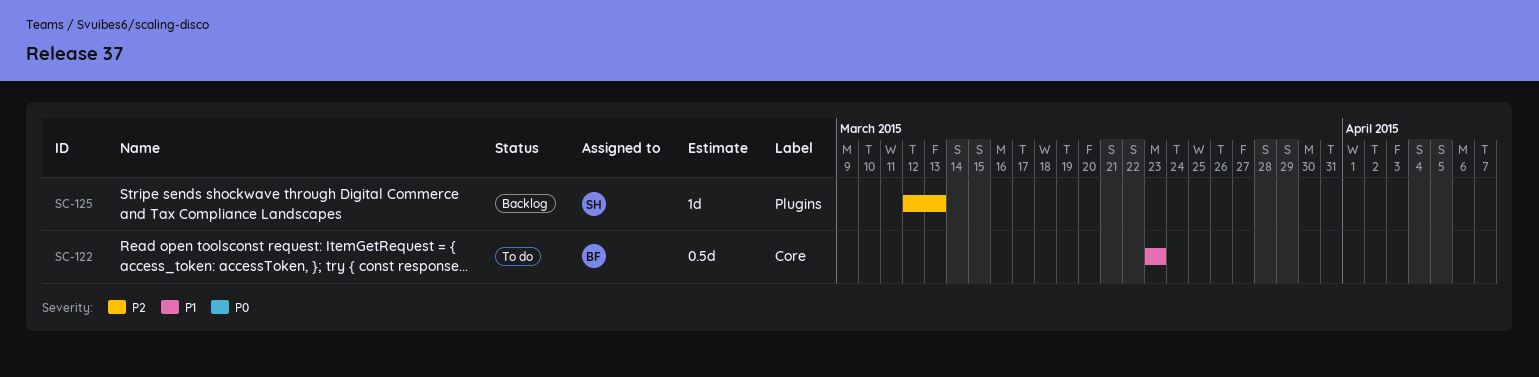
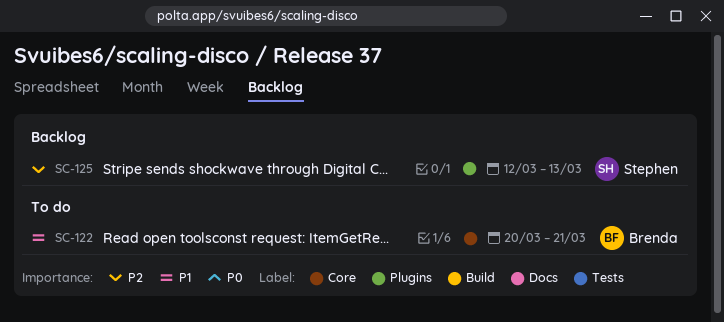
SC-122, start: Mar 23 -> Mar 20
SC-122, due: Mar 23 -> Mar 21

